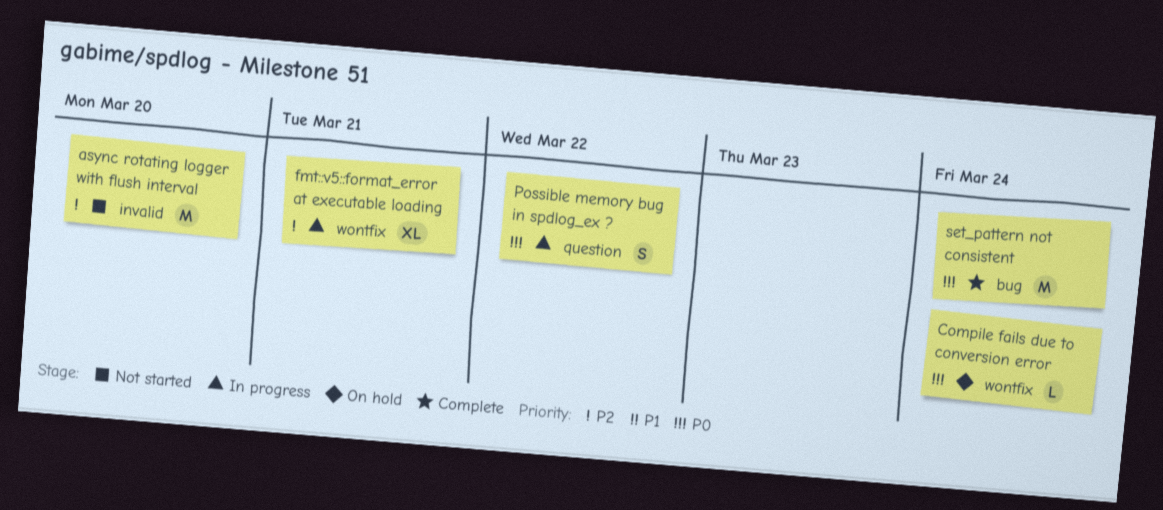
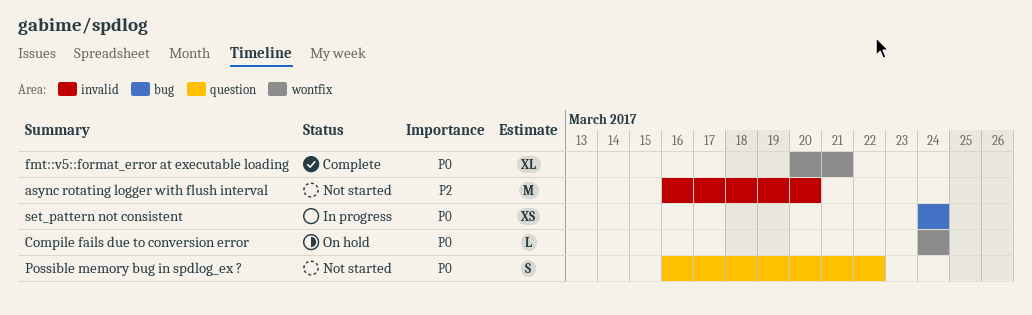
fmt::v5::format_error at executable loading, status: In progress -> Complete
fmt::v5::format_error at executable loading, priority: P2 -> P0
Possible memory bug in spdlog_ex ?, status: In progress -> Not started
set_pattern not consistent, status: Complete -> In progress
set_pattern not consistent, estimate: M -> XS

